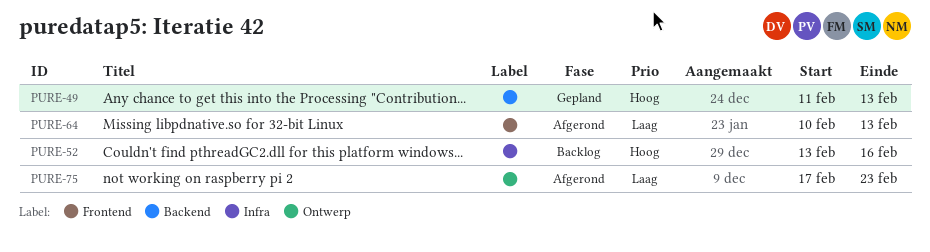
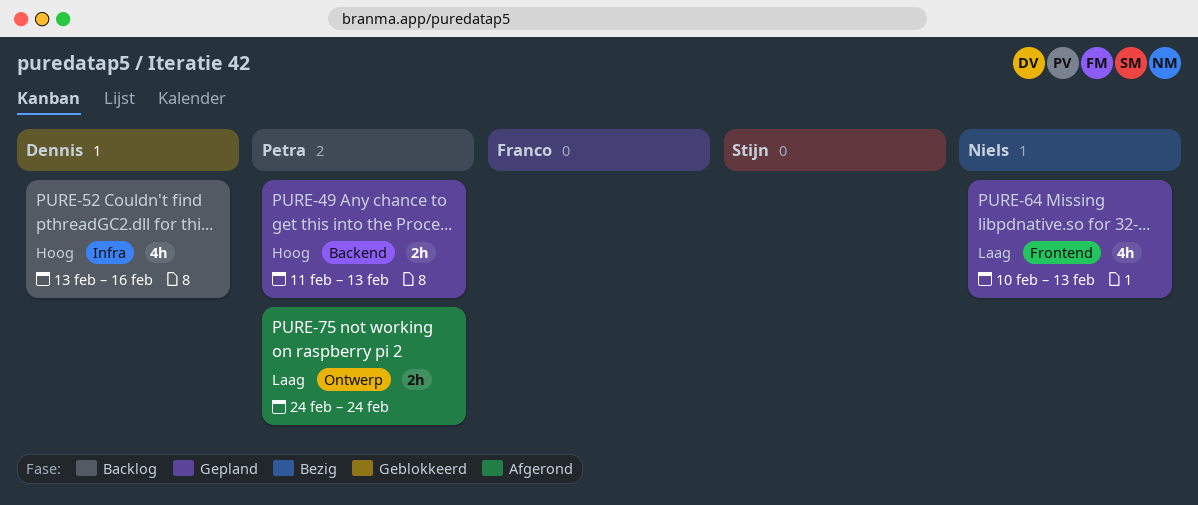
PURE-64, status: Afgerond -> Gepland
PURE-75, start: Feb 17 -> Feb 24
PURE-75, due: Feb 23 -> Feb 24

